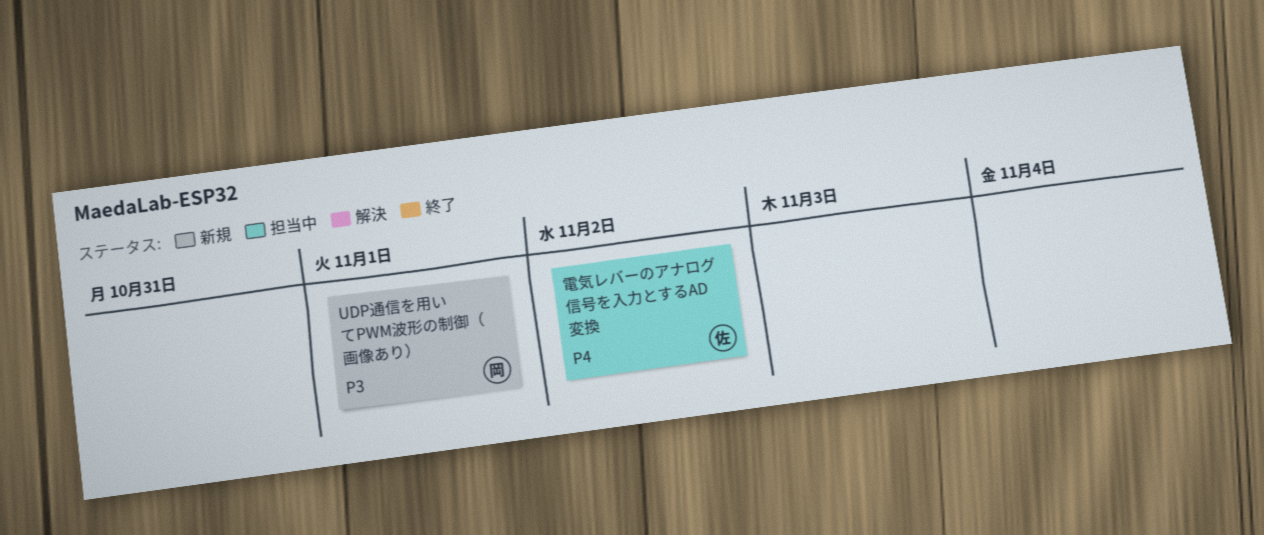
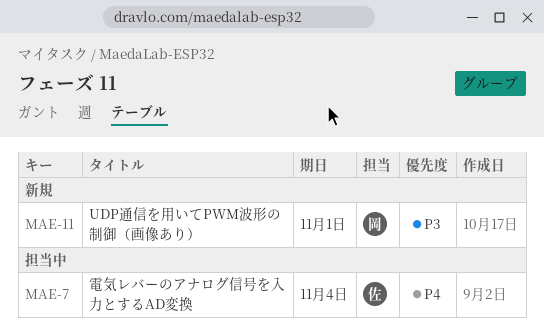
電気レバーのアナログ信号を入力とするAD変換, due: Nov 2 -> Nov 4

